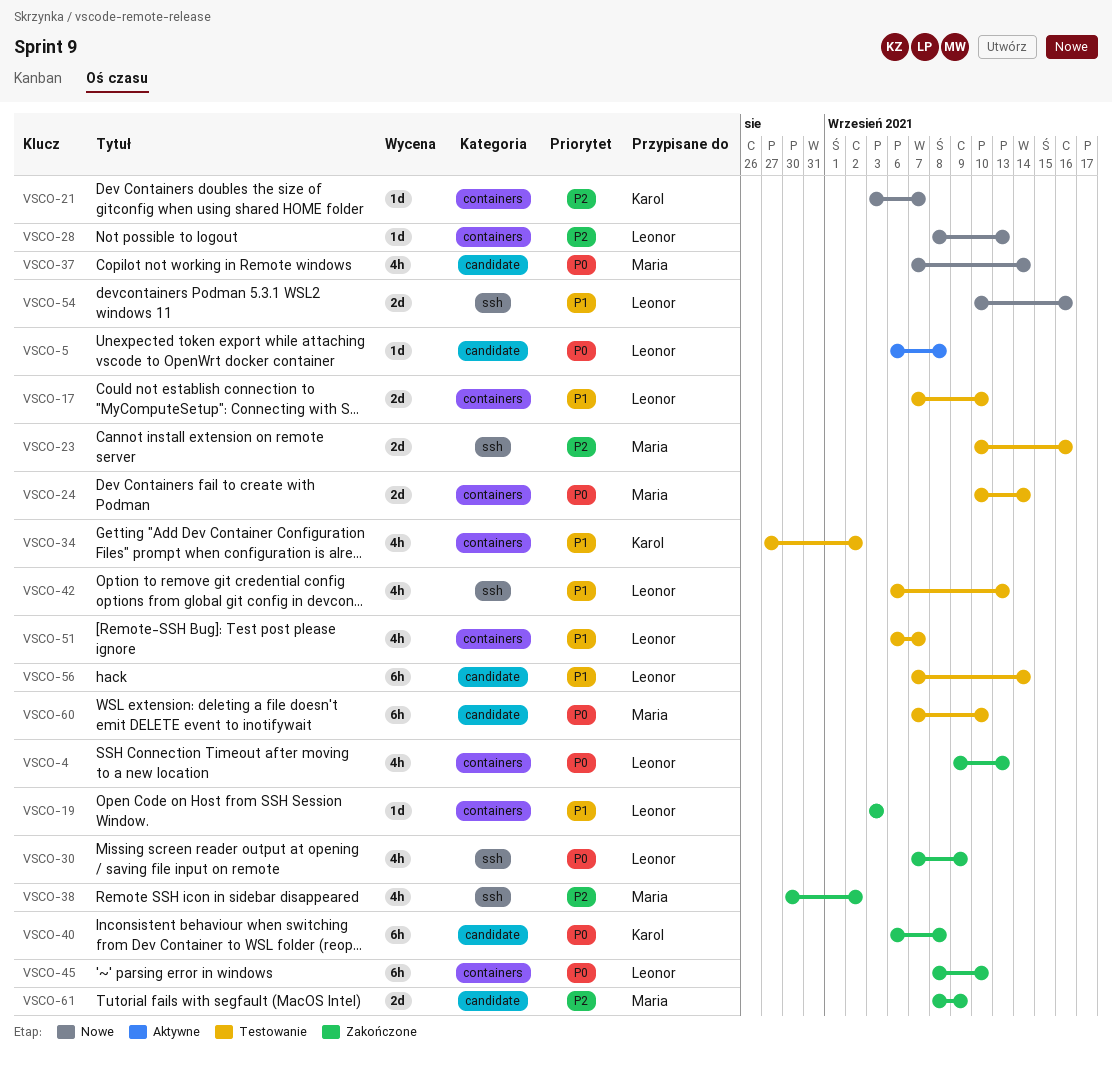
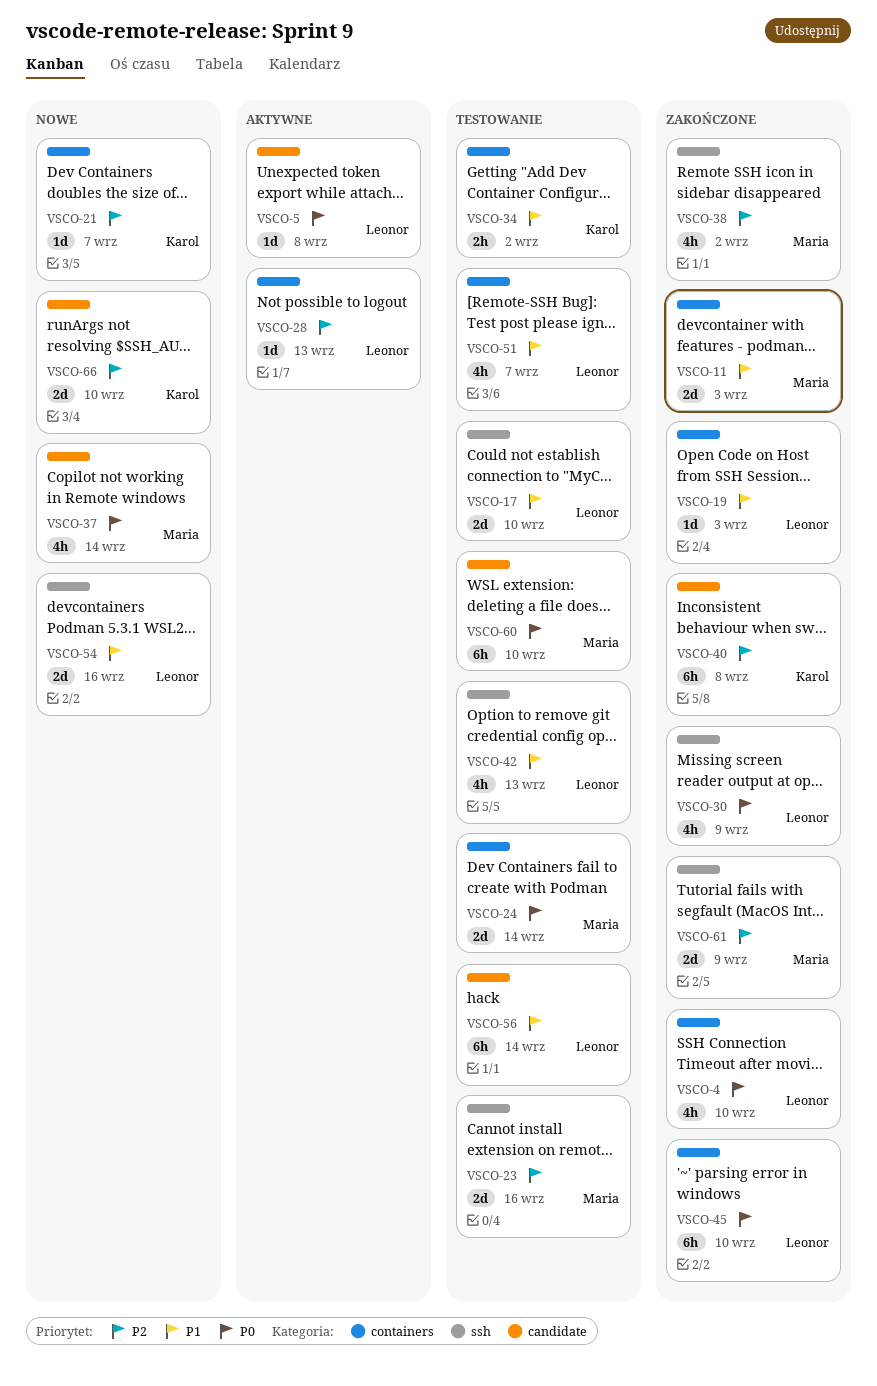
VSCO-4, due: Sep 13 -> Sep 10
VSCO-11: none -> present
VSCO-17, label: containers -> ssh
VSCO-28, status: Nowe -> Aktywne
VSCO-34, estimate: 4h -> 2h
VSCO-40, priority: P0 -> P2
VSCO-61, label: candidate -> ssh
VSCO-66: none -> present

